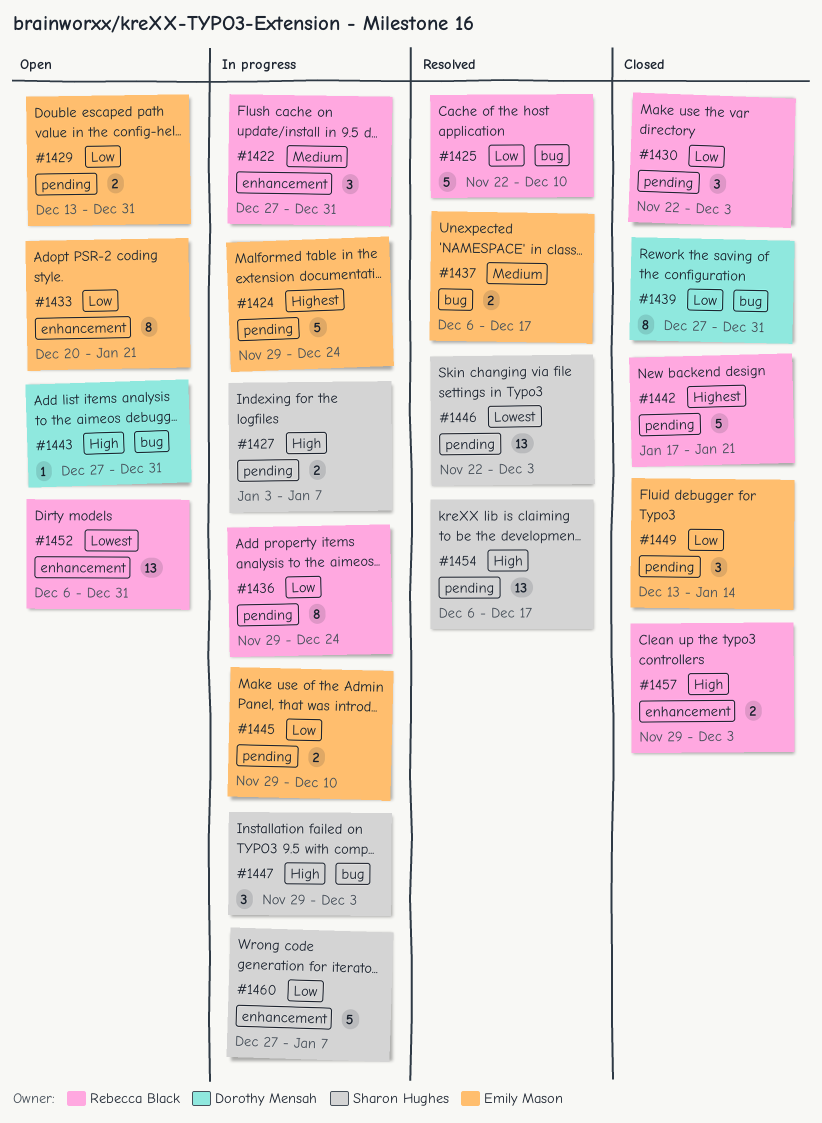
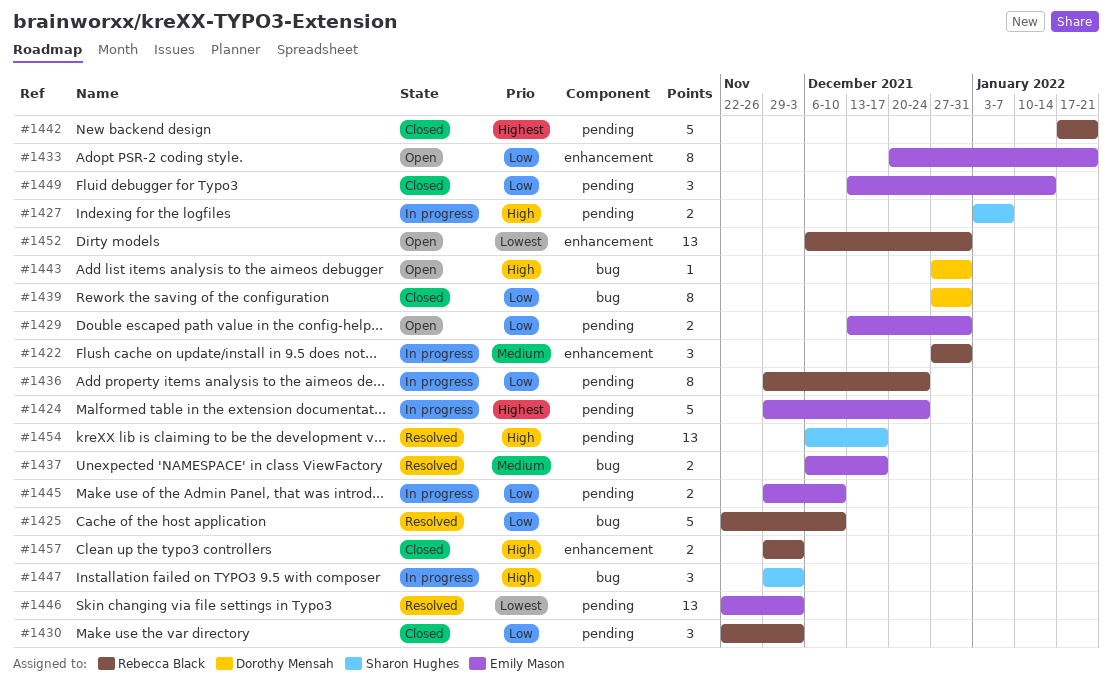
#1446, owner: Sharon Hughes -> Emily Mason
#1460: present -> none

